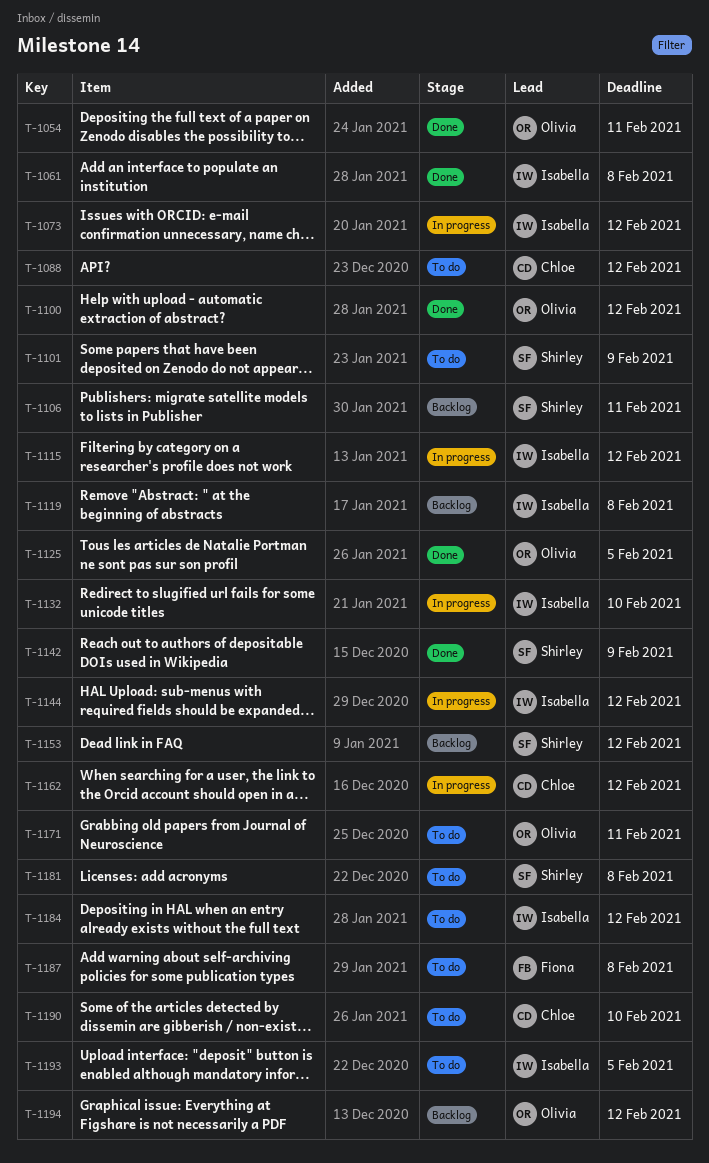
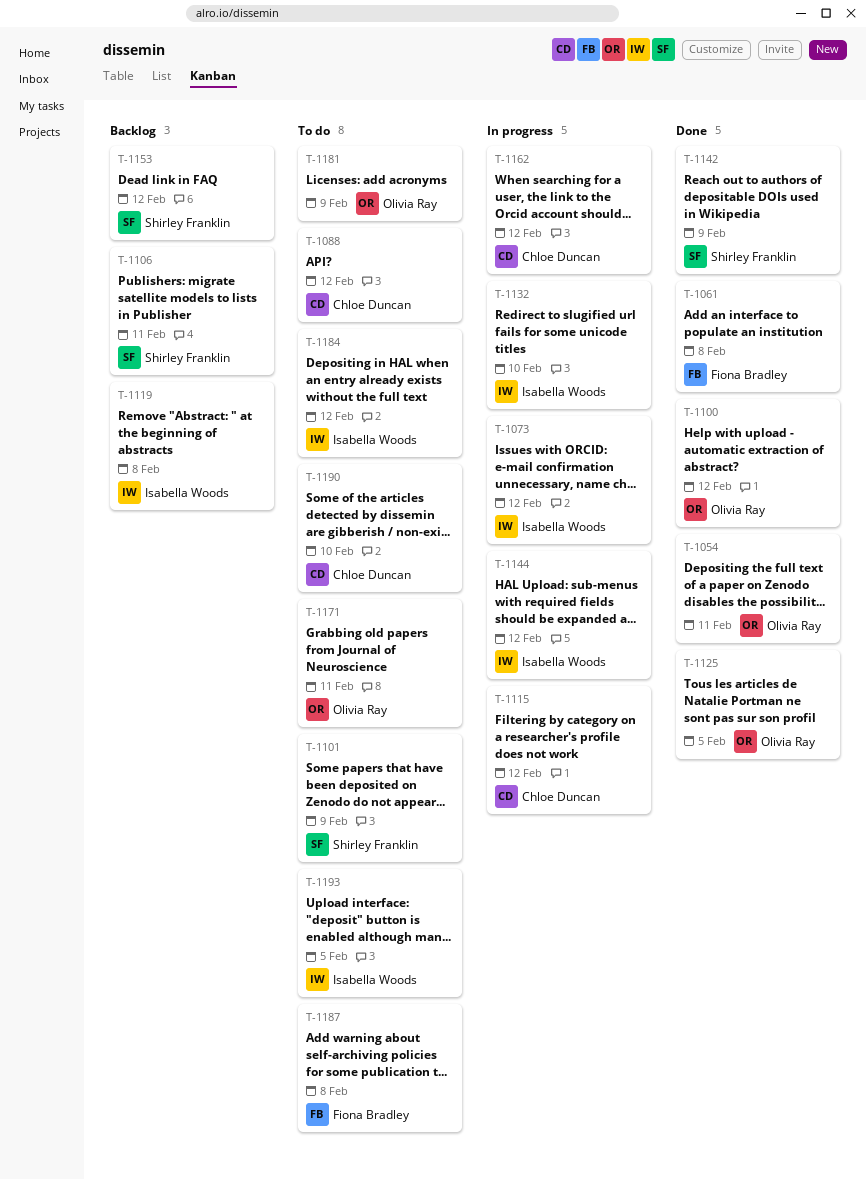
T-1061, owner: Isabella Woods -> Fiona Bradley
T-1115, owner: Isabella Woods -> Chloe Duncan
T-1181, owner: Shirley Franklin -> Olivia Ray
T-1181, due: Feb 8 -> Feb 9
T-1194: present -> none

